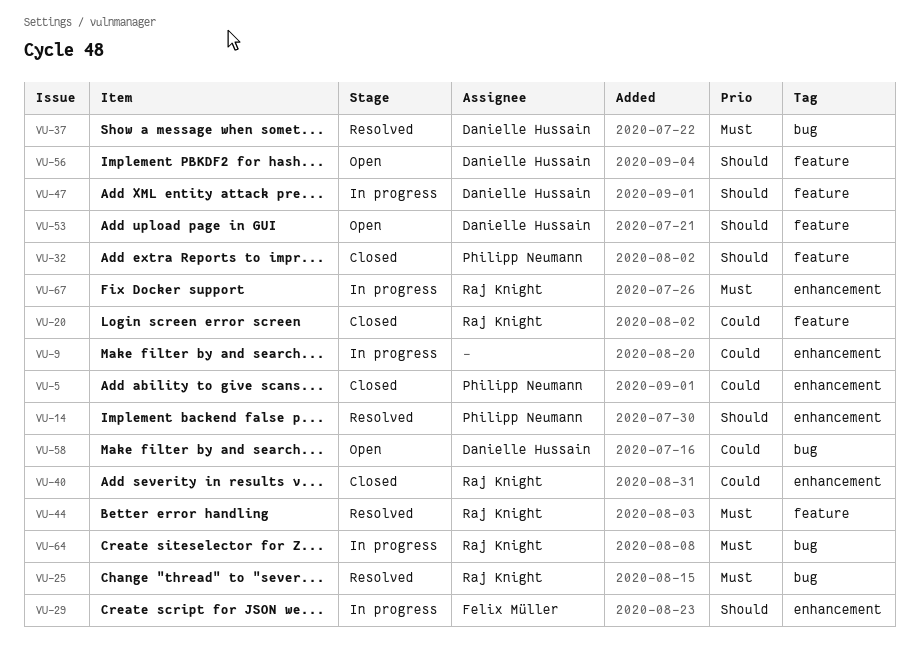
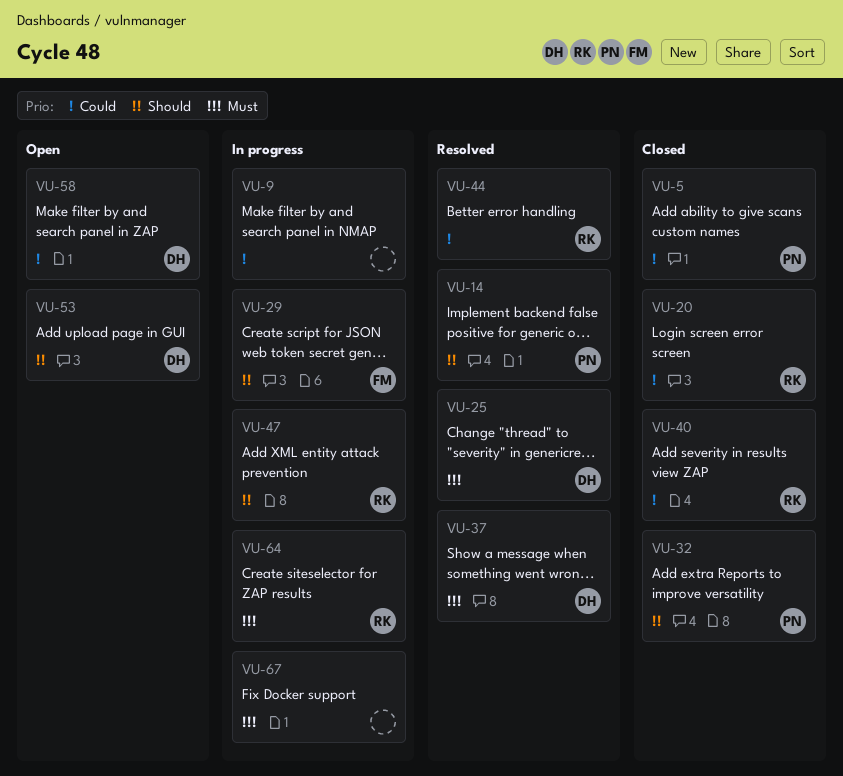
VU-25, owner: Raj Knight -> Danielle Hussain
VU-44, priority: Must -> Could
VU-47, owner: Danielle Hussain -> Raj Knight
VU-56: present -> none
VU-67, owner: Raj Knight -> none

